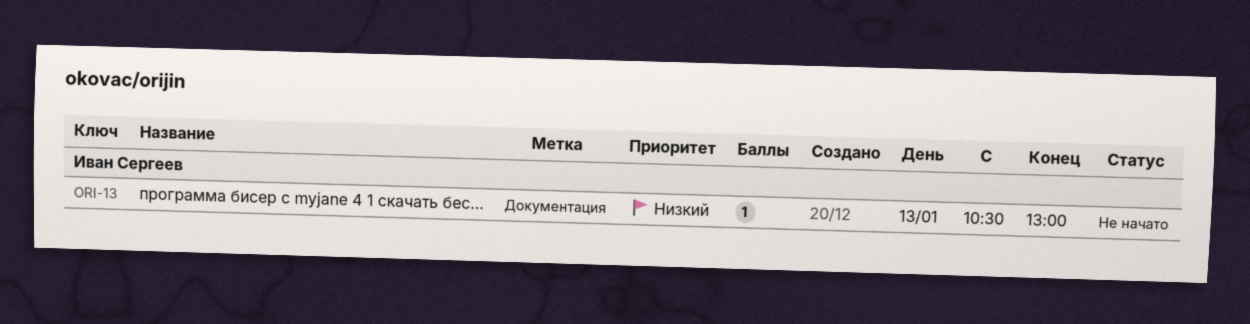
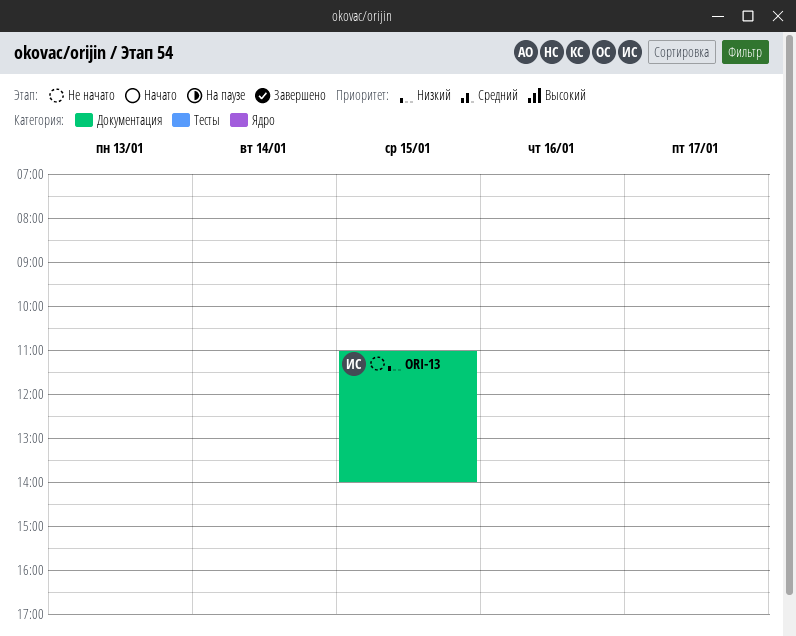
ORI-13, day: Jan 13 -> Jan 15
ORI-13, begins: 10:30 -> 11:00
ORI-13, ends: 13:00 -> 14:00

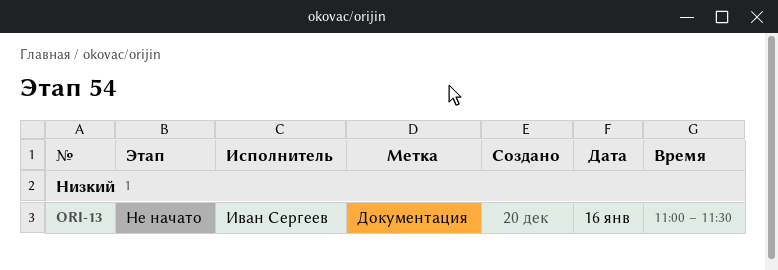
ORI-13, day: Jan 15 -> Jan 16
ORI-13, ends: 14:00 -> 11:30

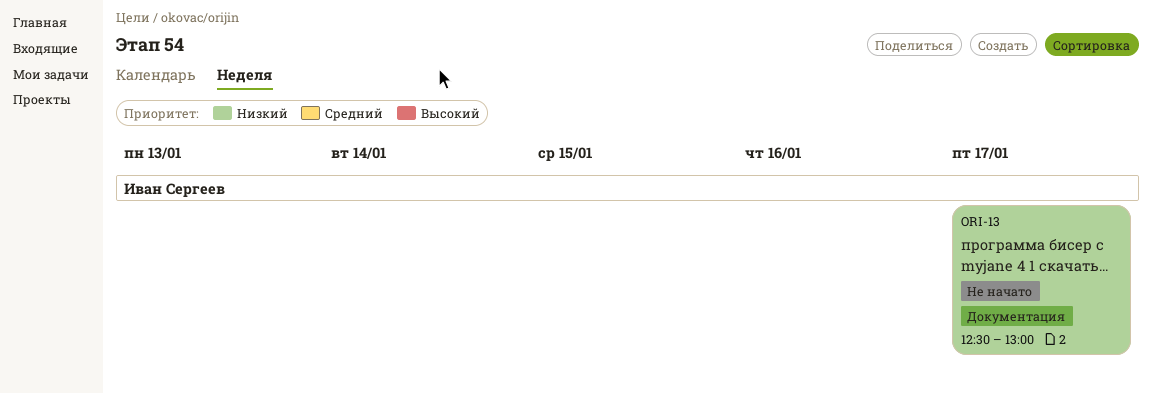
ORI-13, day: Jan 16 -> Jan 17
ORI-13, begins: 11:00 -> 12:30
ORI-13, ends: 11:30 -> 13:00

